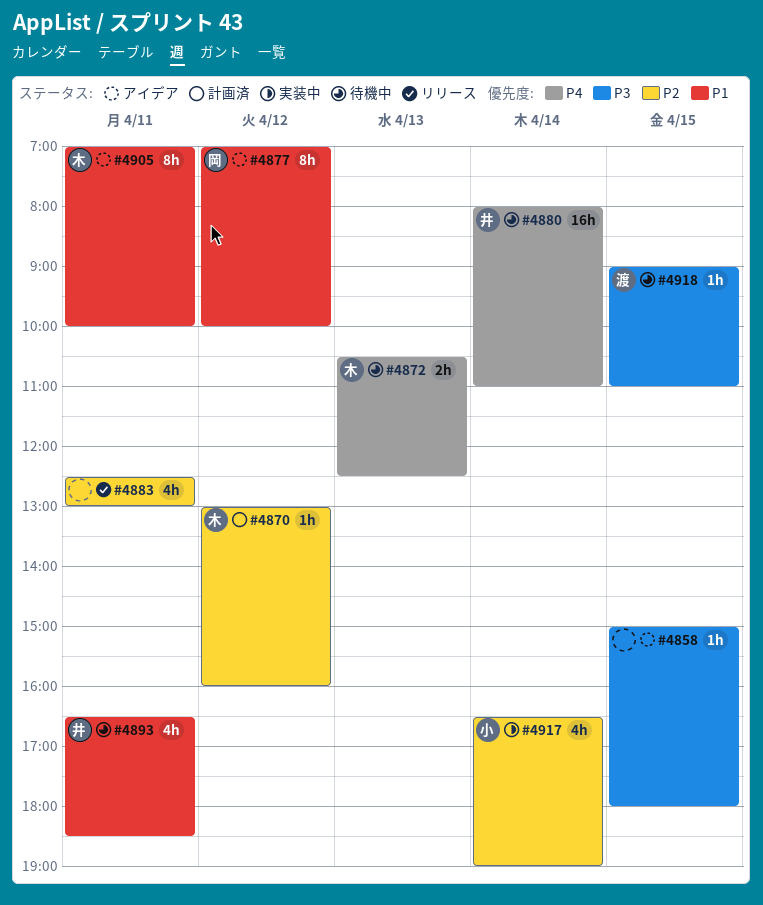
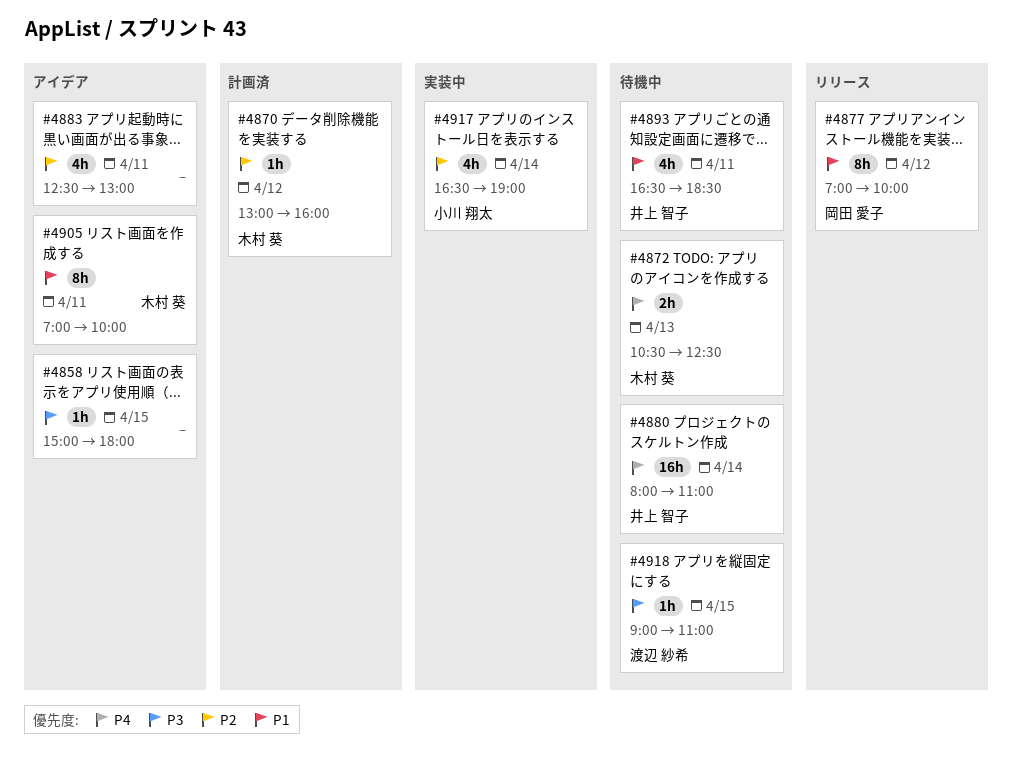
#4877, status: アイデア -> リリース
#4883, status: リリース -> アイデア

